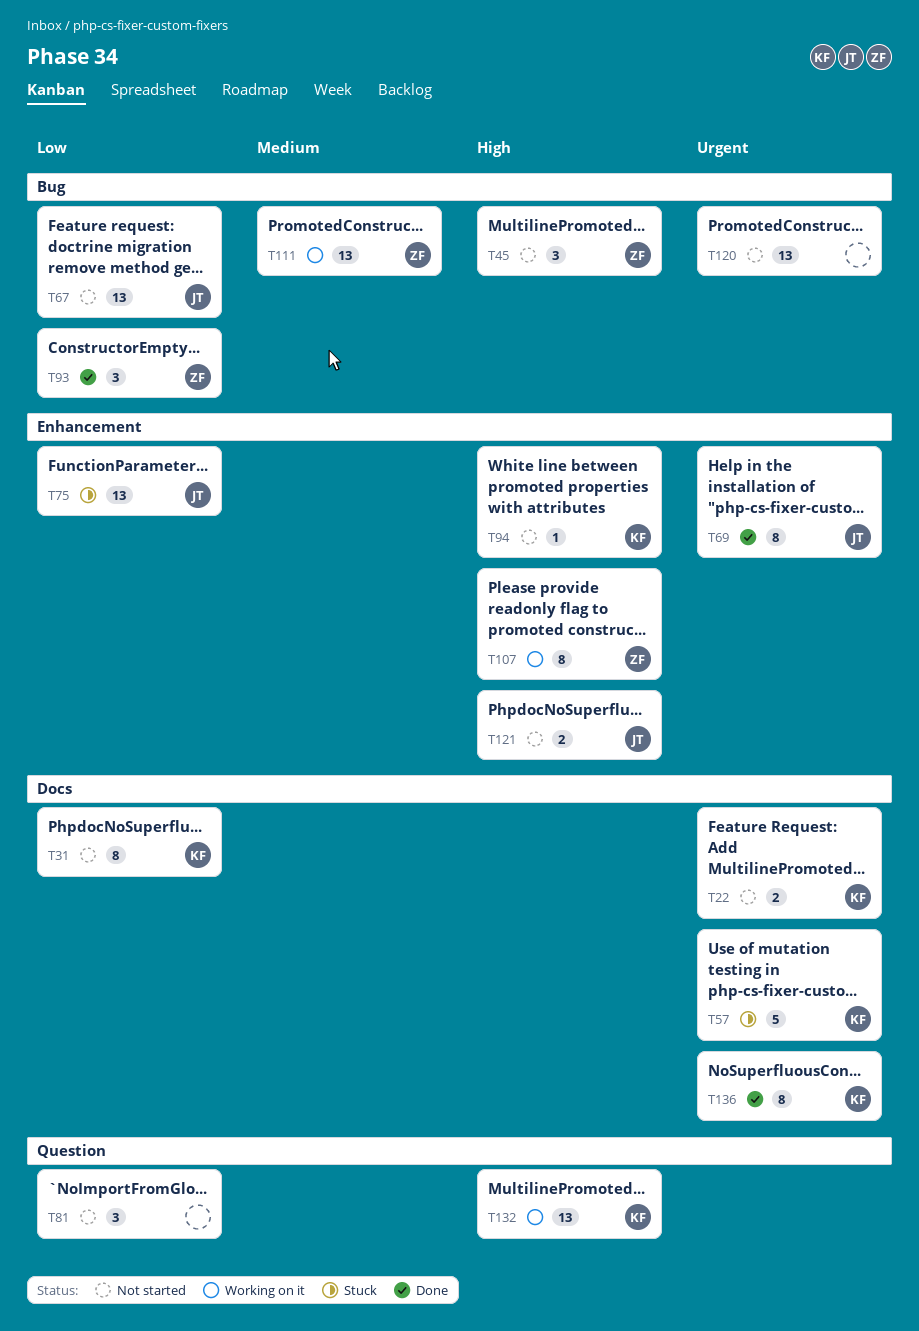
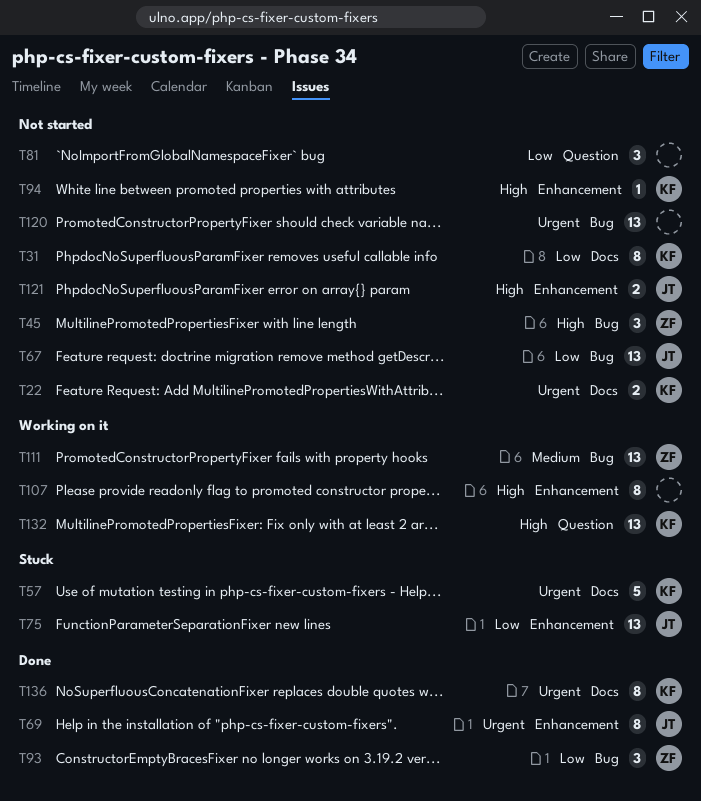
T107, owner: ZF -> none

